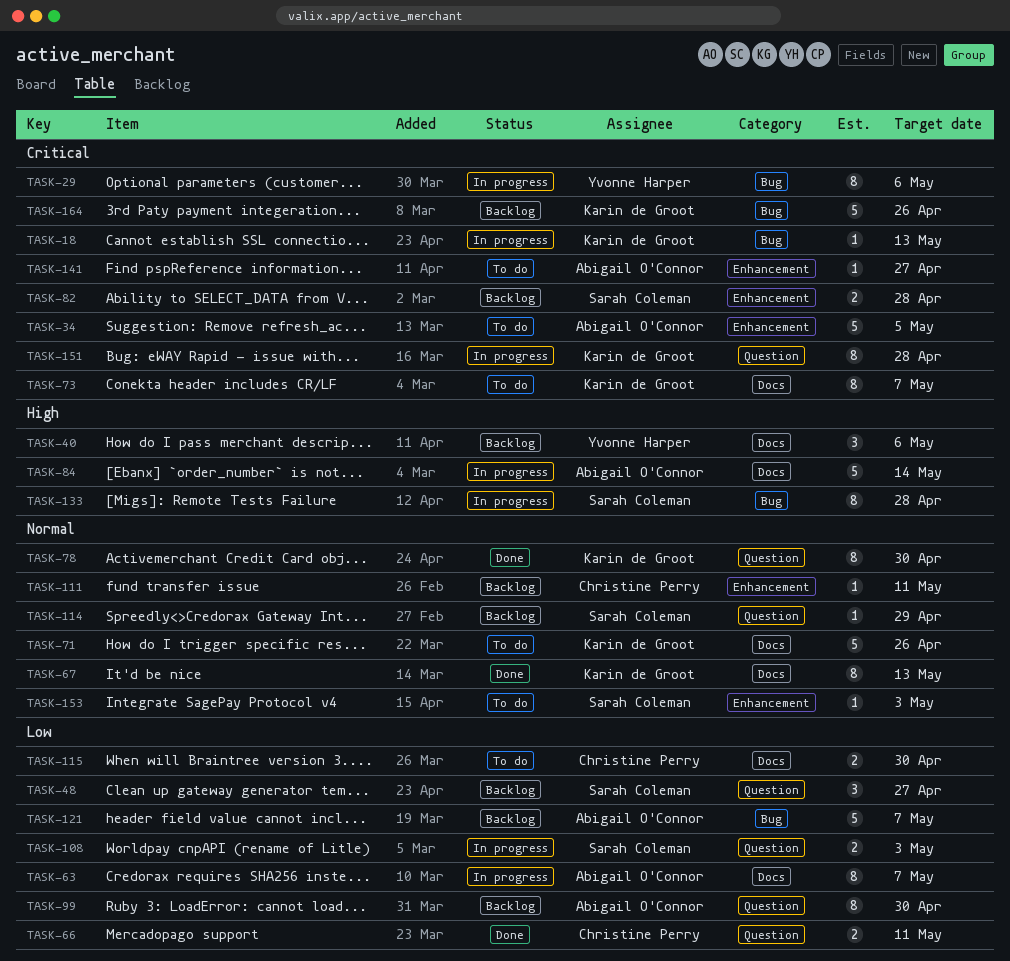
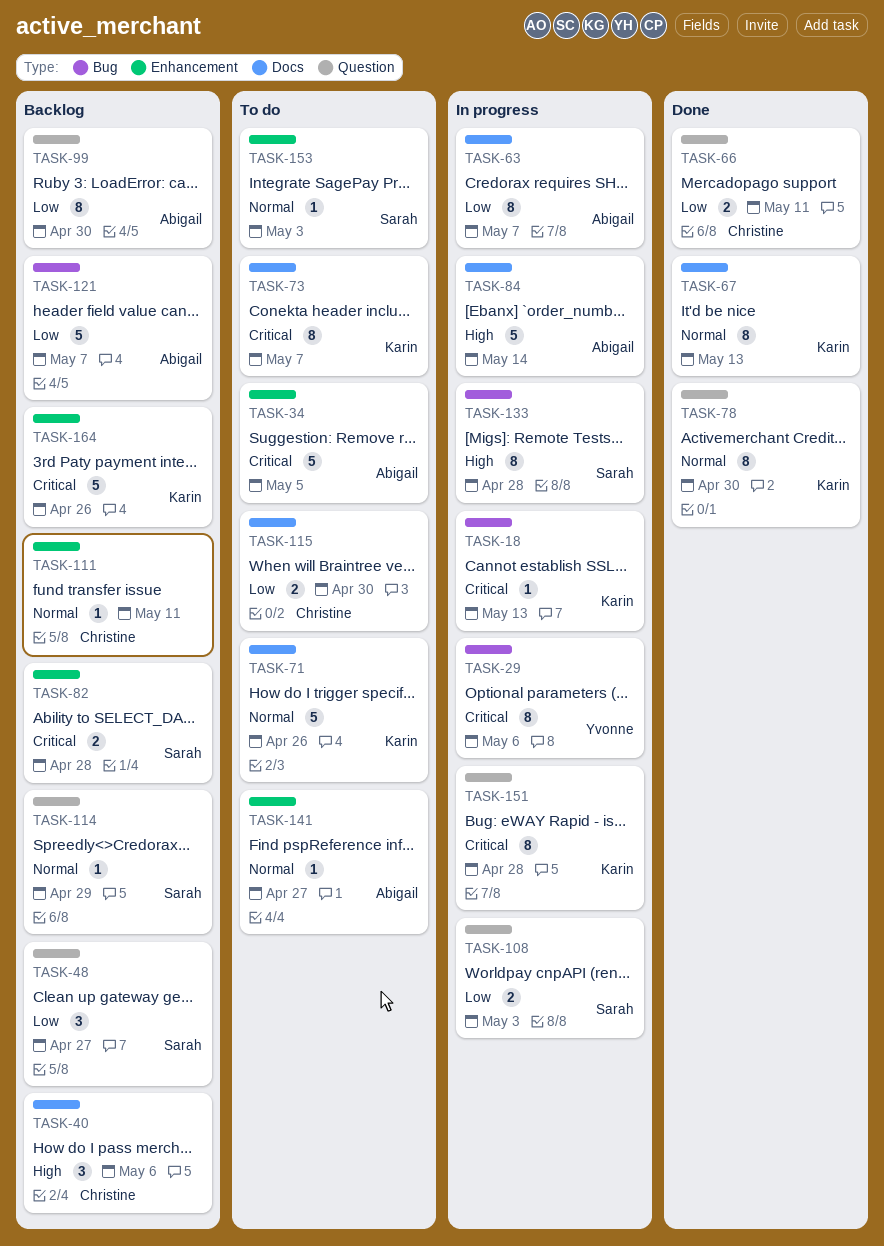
TASK-40, owner: Yvonne Harper -> Christine Perry
TASK-141, priority: Critical -> Normal
TASK-164, label: Bug -> Enhancement

